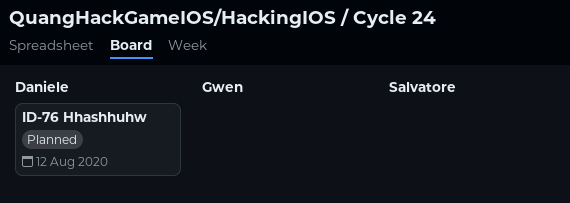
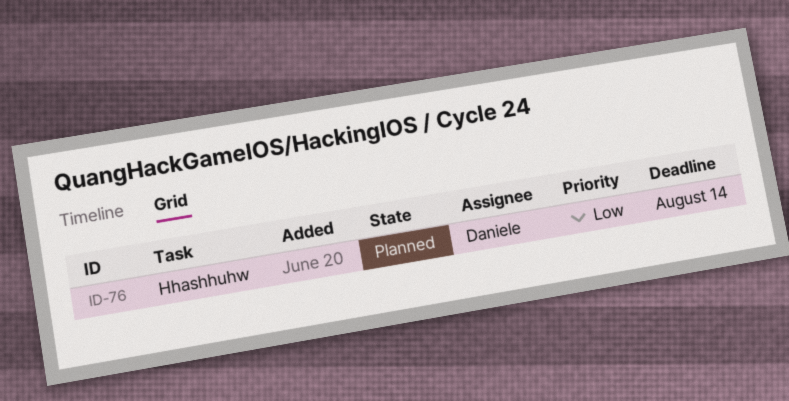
ID-76, due: Aug 12 -> Aug 14

